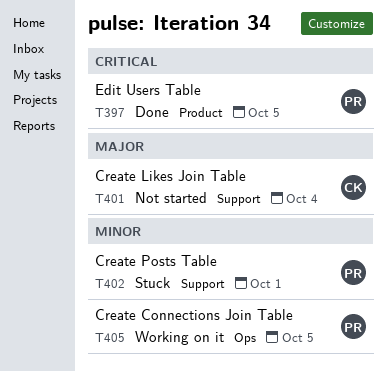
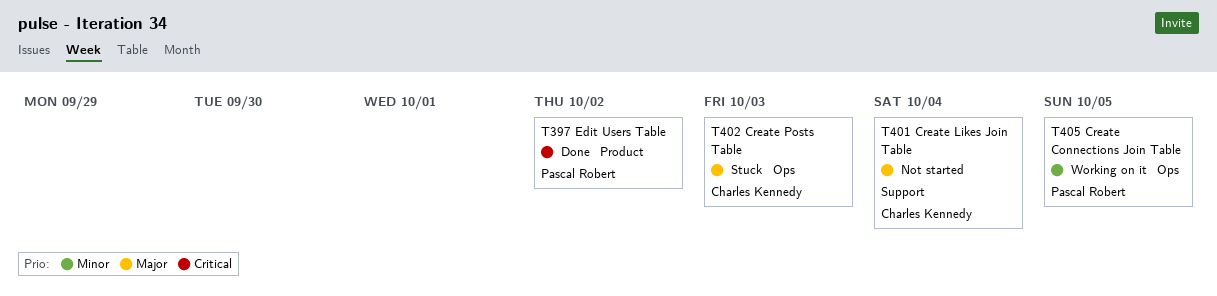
T397, due: Oct 5 -> Oct 2
T402, owner: Pascal Robert -> Charles Kennedy
T402, priority: Minor -> Major
T402, label: Support -> Ops
T402, due: Oct 1 -> Oct 3

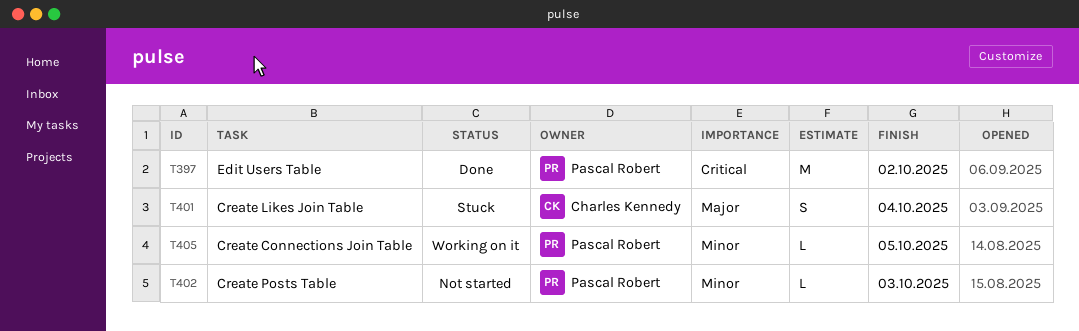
T401, status: Not started -> Stuck
T402, status: Stuck -> Not started
T402, owner: Charles Kennedy -> Pascal Robert
T402, priority: Major -> Minor

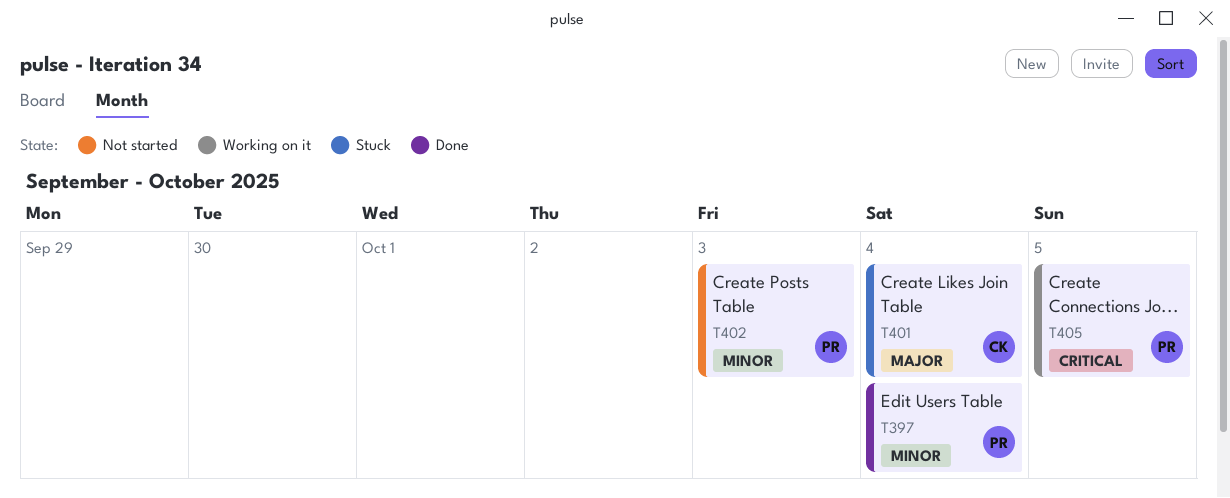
T397, priority: Critical -> Minor
T397, due: Oct 2 -> Oct 4
T405, priority: Minor -> Critical

